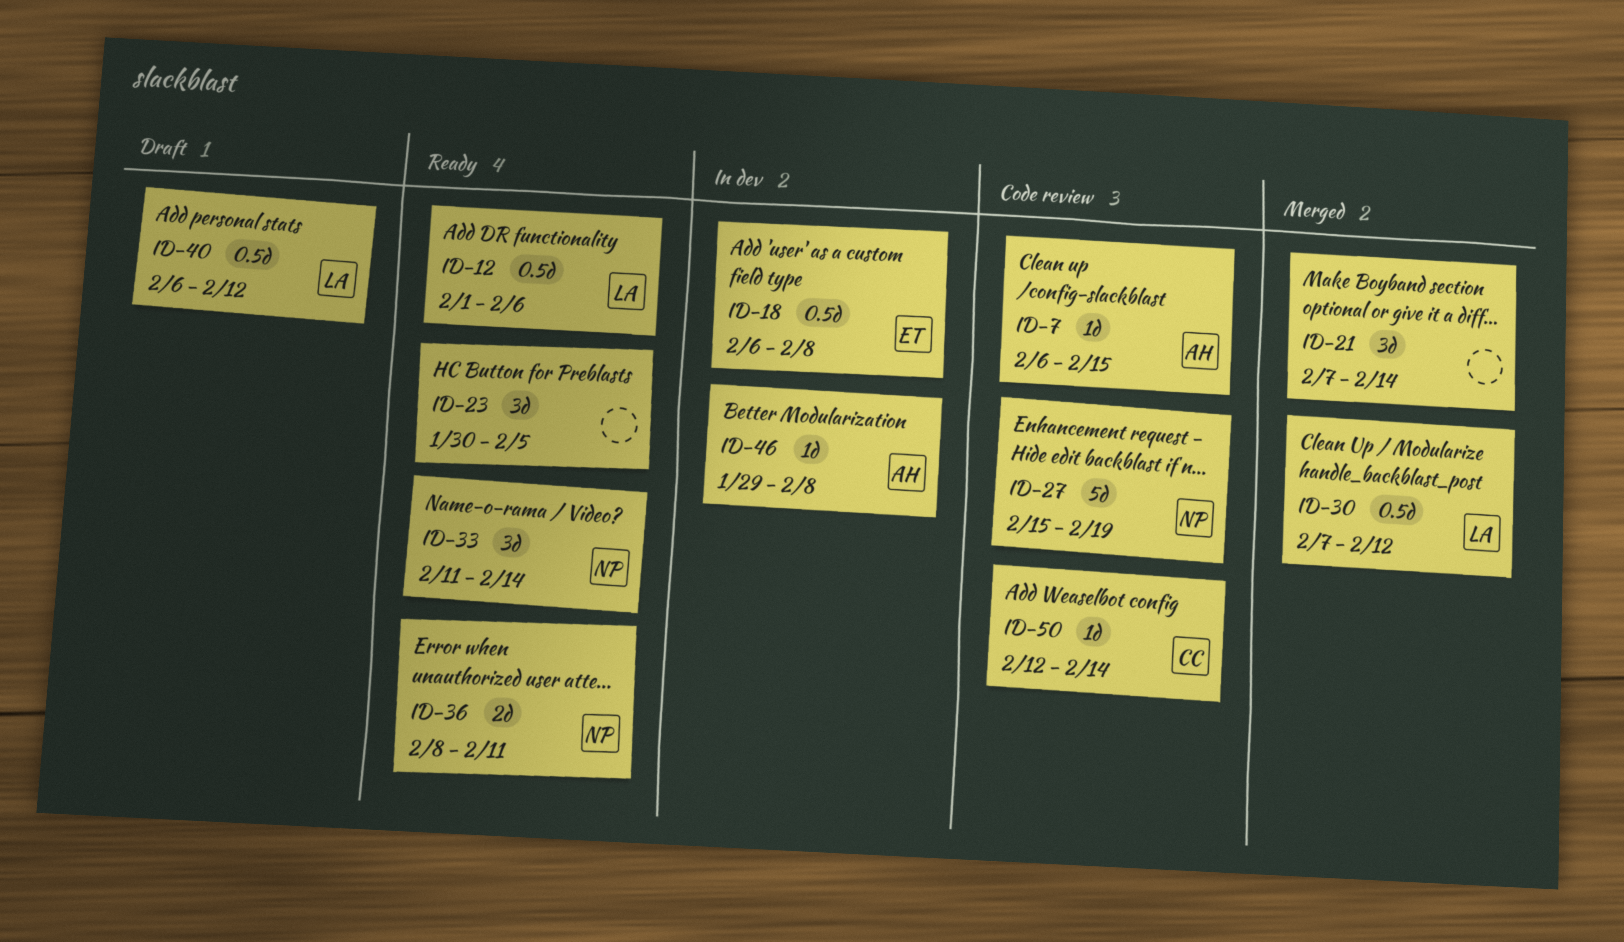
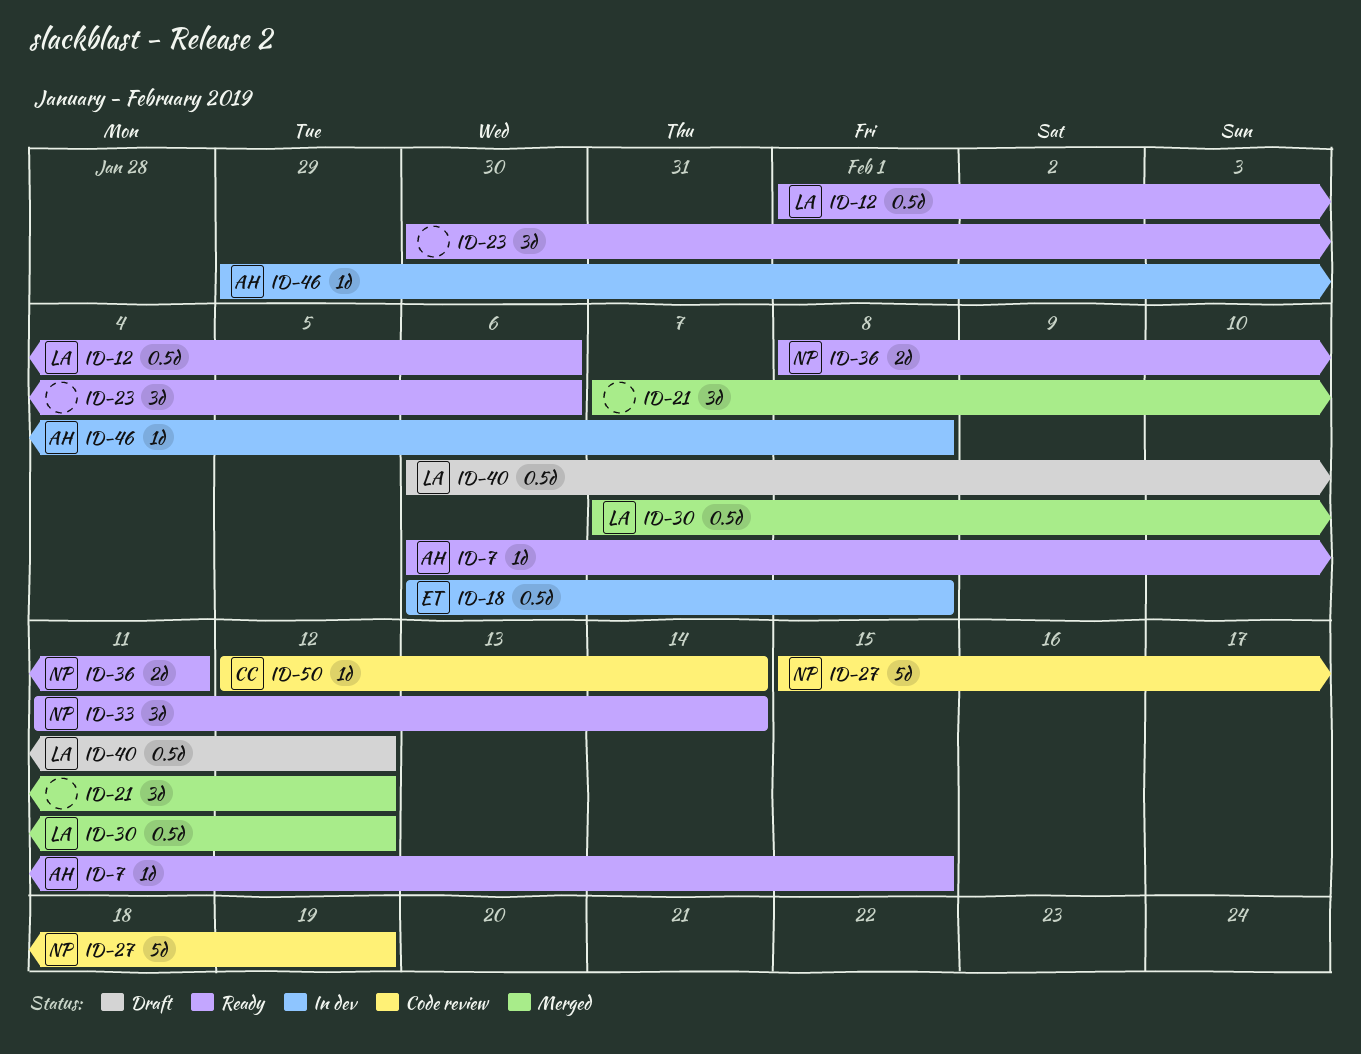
ID-7, status: Code review -> Ready
ID-21, due: Feb 14 -> Feb 12
ID-23, due: Feb 5 -> Feb 6

